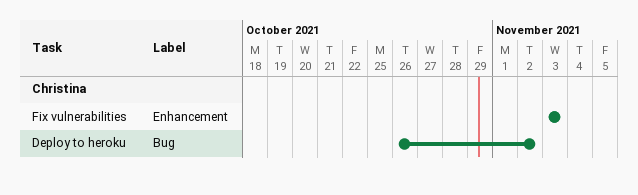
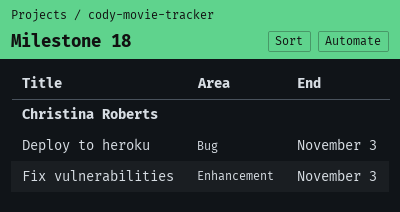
Deploy to heroku, due: Nov 2 -> Nov 3

